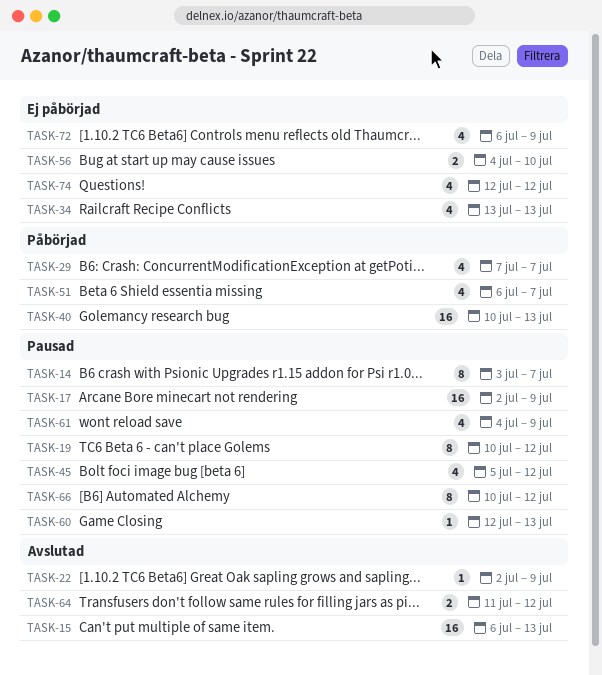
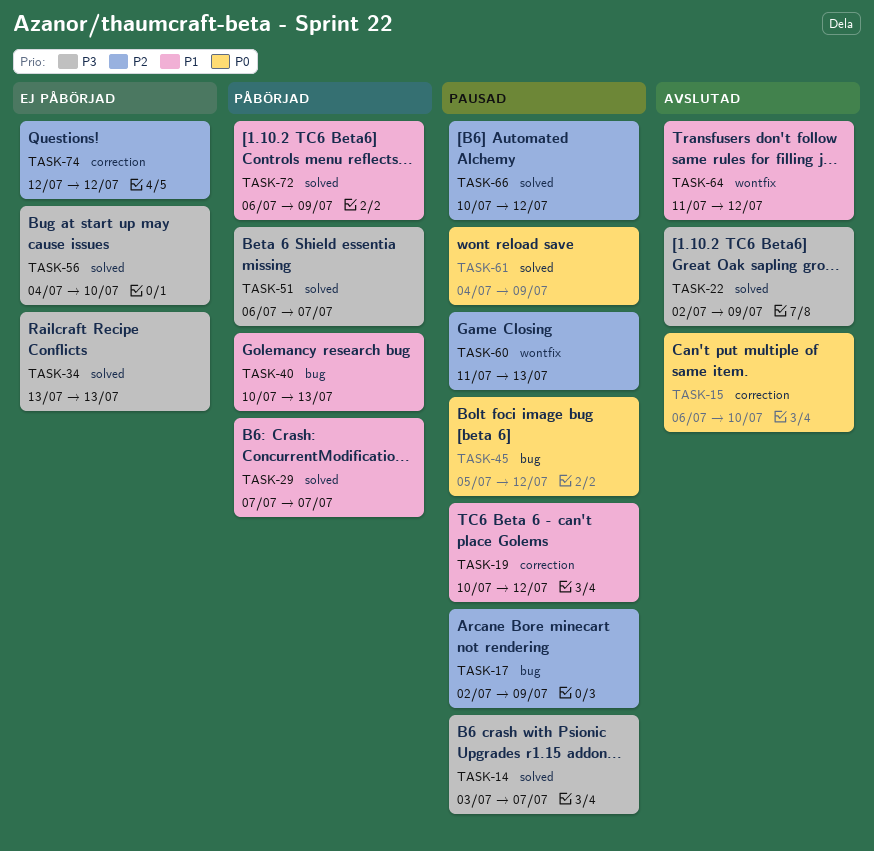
TASK-15, due: Jul 13 -> Jul 10
TASK-60, start: Jul 12 -> Jul 11
TASK-72, status: Ej påbörjad -> Påbörjad

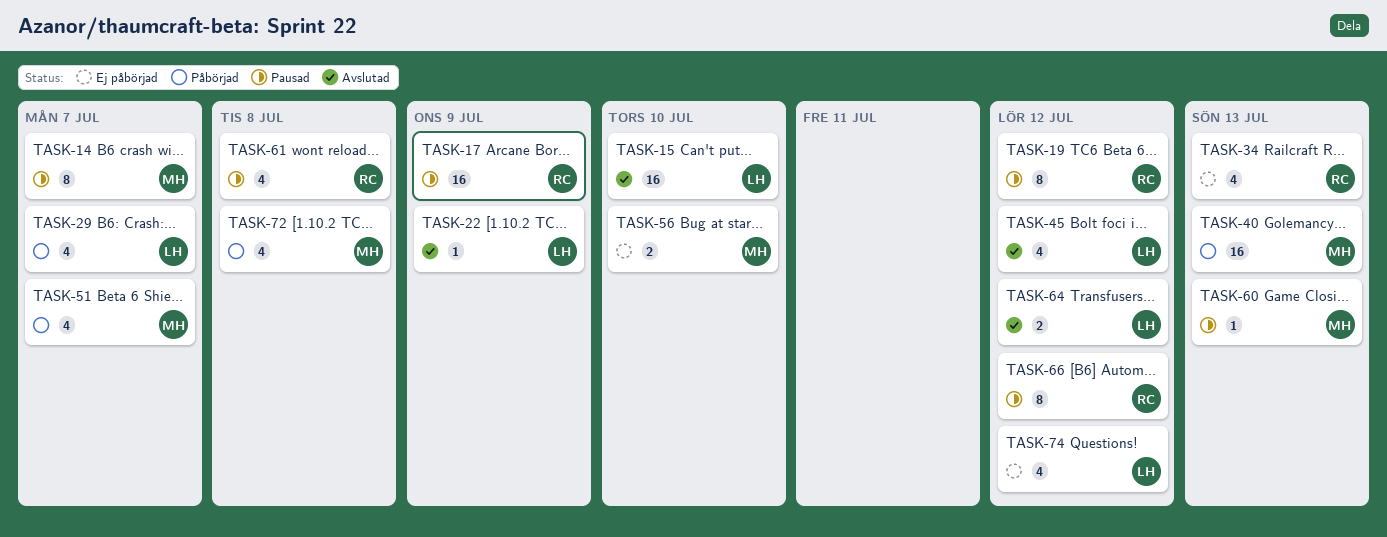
TASK-45, status: Pausad -> Avslutad
TASK-61, due: Jul 9 -> Jul 8
TASK-72, due: Jul 9 -> Jul 8

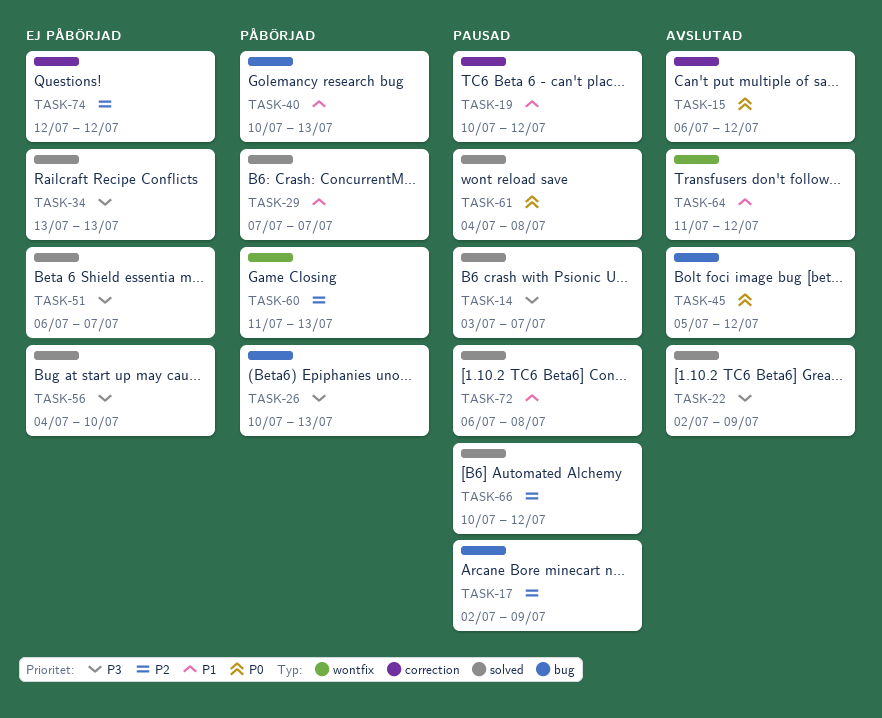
TASK-15, due: Jul 10 -> Jul 12
TASK-26: none -> present
TASK-51, status: Påbörjad -> Ej påbörjad
TASK-60, status: Pausad -> Påbörjad
TASK-72, status: Påbörjad -> Pausad

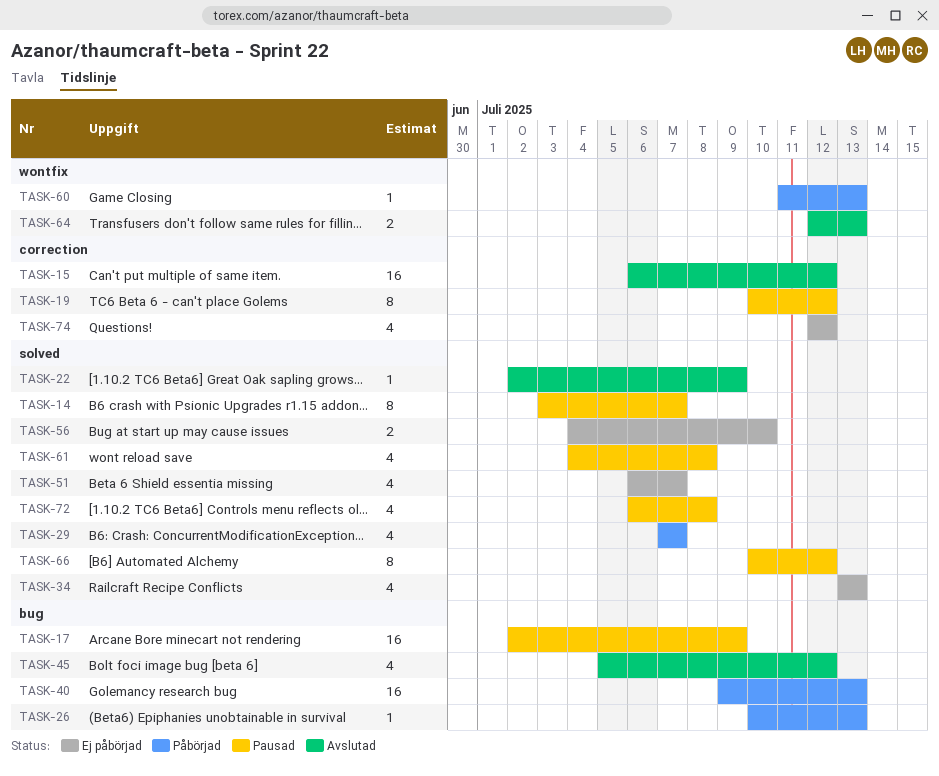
TASK-40, start: Jul 10 -> Jul 9
TASK-64, start: Jul 11 -> Jul 12
TASK-64, due: Jul 12 -> Jul 13

